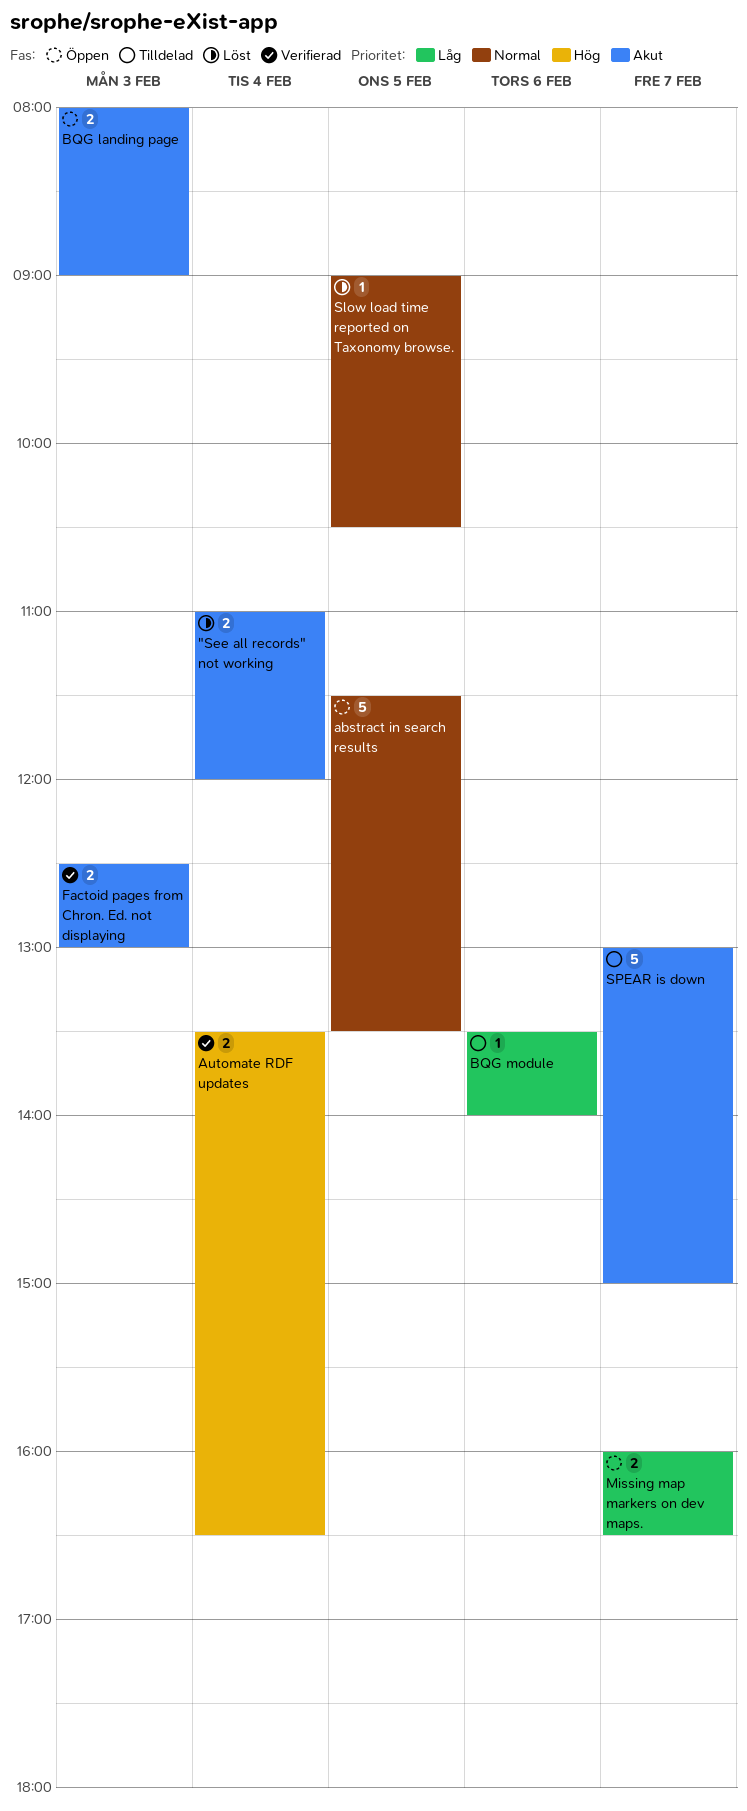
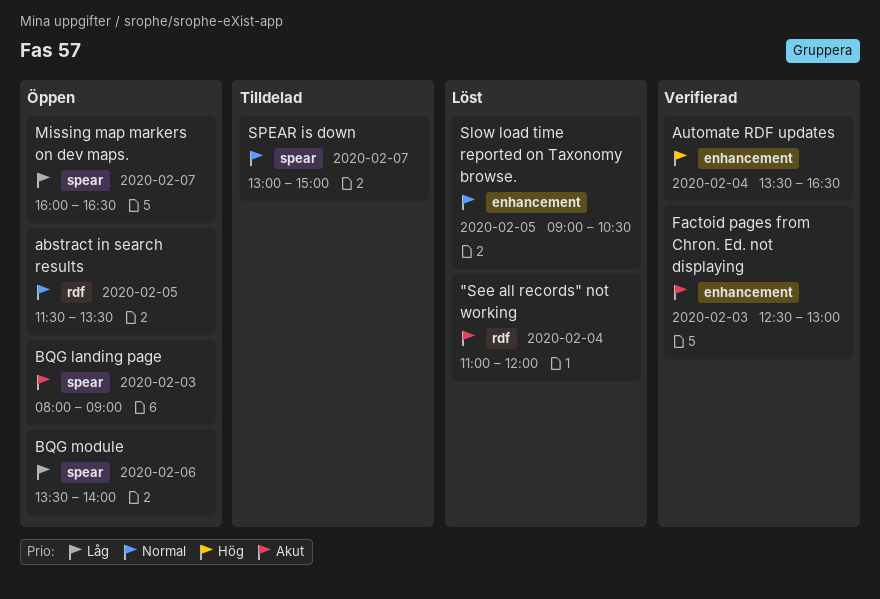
BQG module, status: Tilldelad -> Öppen
SPEAR is down, priority: Akut -> Normal

